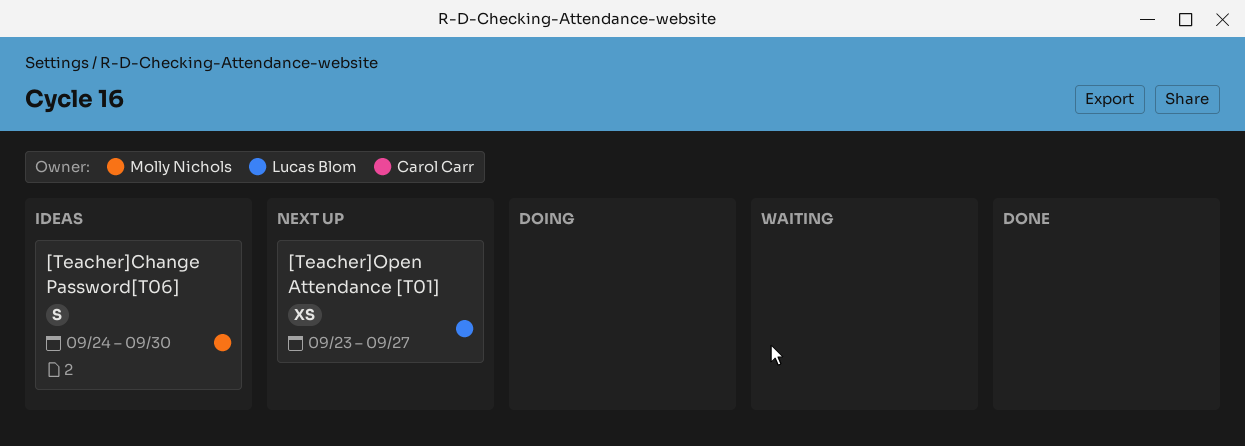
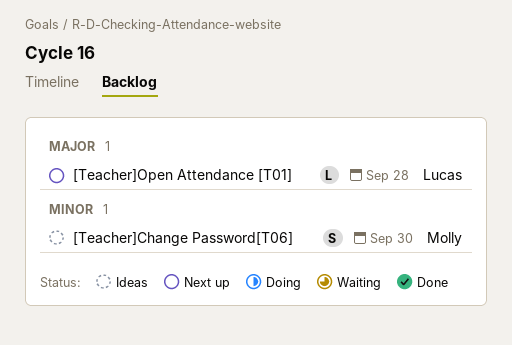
[Teacher]Open Attendance [T01], estimate: XS -> L
[Teacher]Open Attendance [T01], due: Sep 27 -> Sep 28

